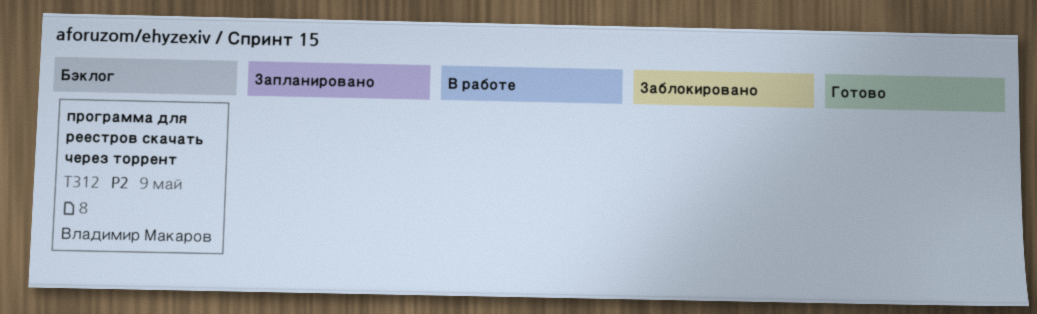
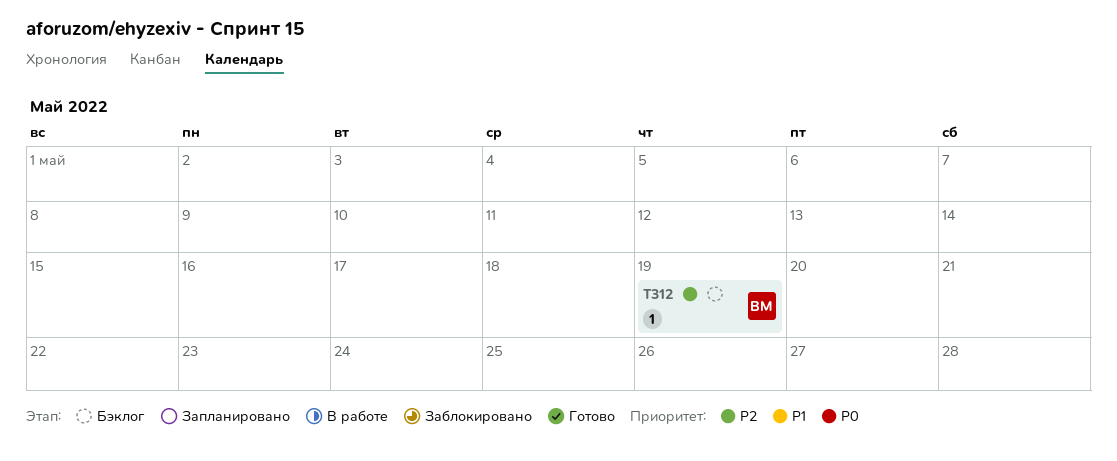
T312, due: May 9 -> May 19

